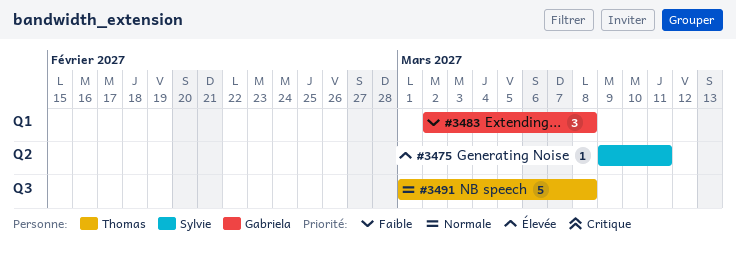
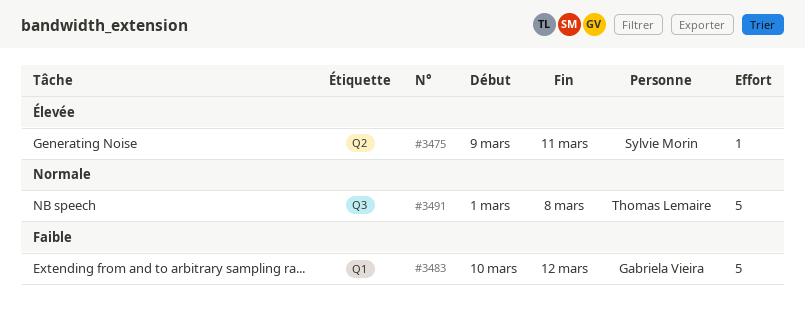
#3483, estimate: 3 -> 5
#3483, start: Mar 2 -> Mar 10
#3483, due: Mar 8 -> Mar 12

